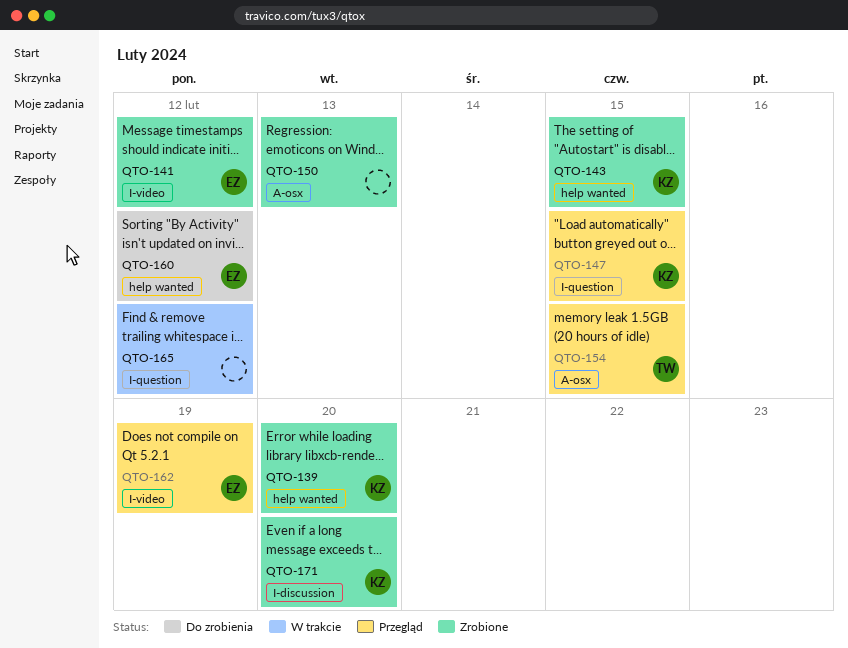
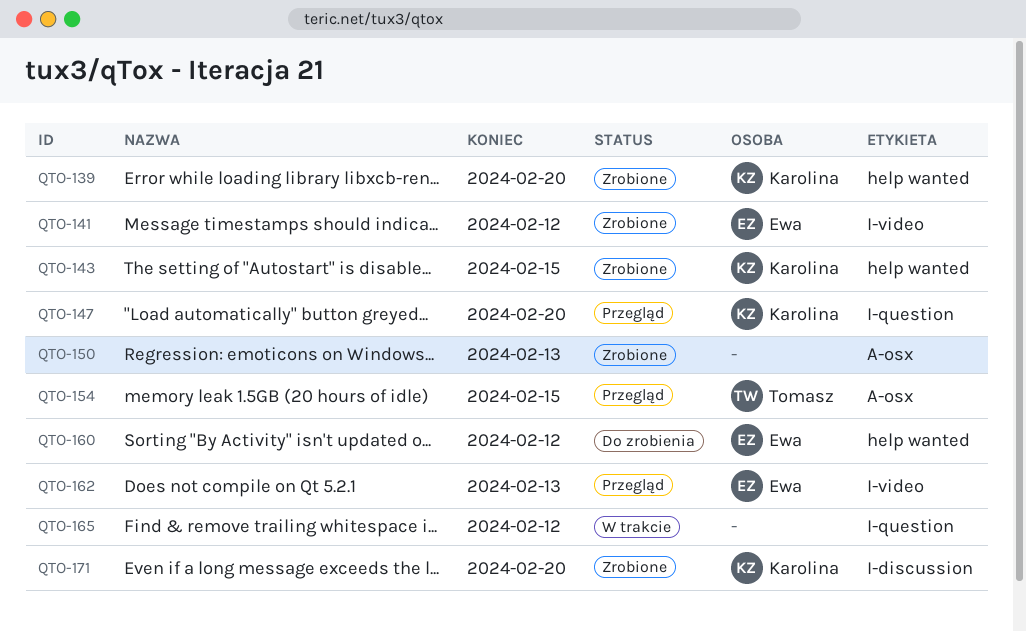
QTO-147, due: Feb 15 -> Feb 20
QTO-162, due: Feb 19 -> Feb 13

